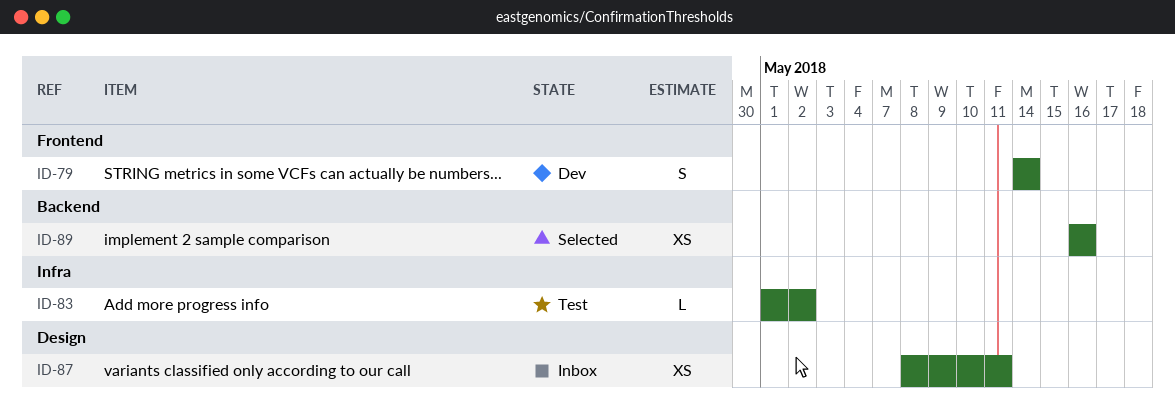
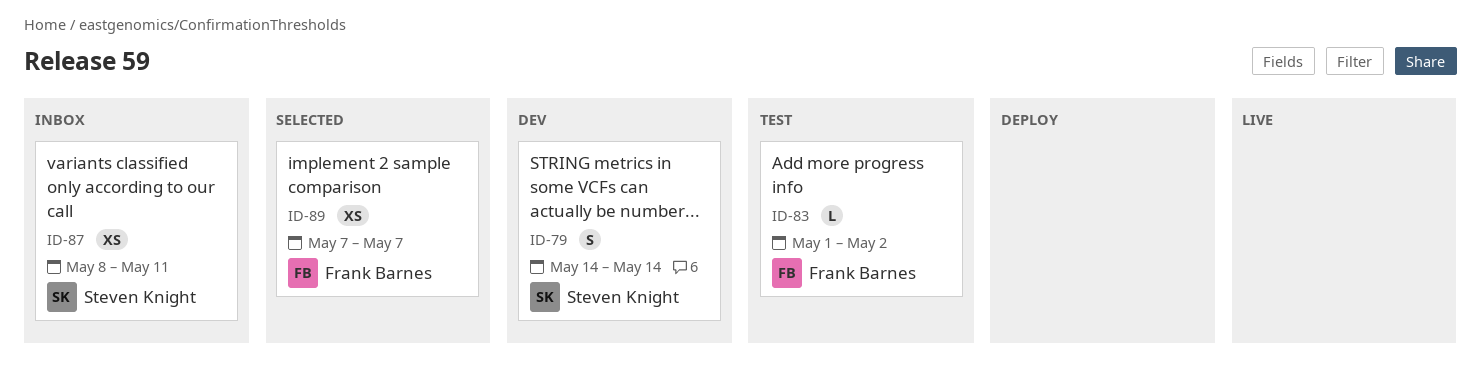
ID-89, start: May 16 -> May 7
ID-89, due: May 16 -> May 7

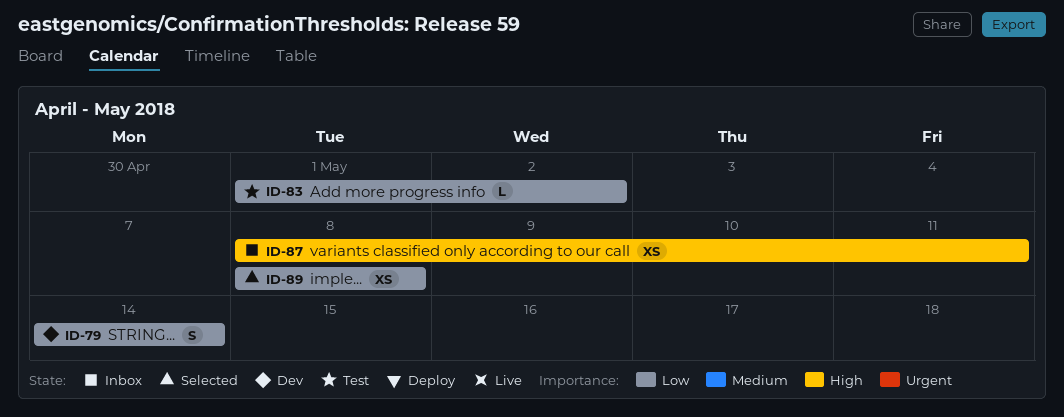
ID-89, start: May 7 -> May 8
ID-89, due: May 7 -> May 8

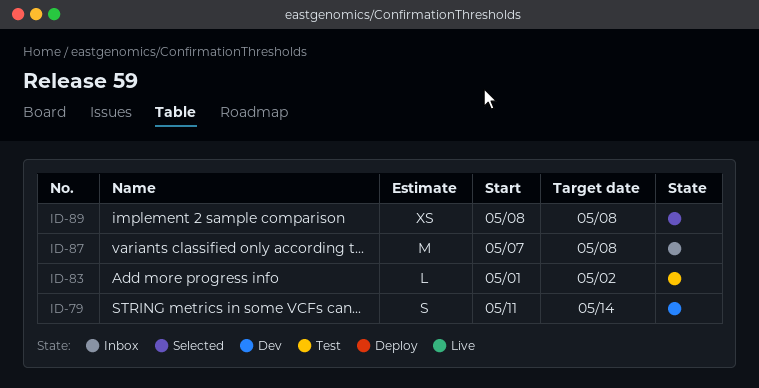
ID-79, start: May 14 -> May 11
ID-87, estimate: XS -> M
ID-87, start: May 8 -> May 7
ID-87, due: May 11 -> May 8

